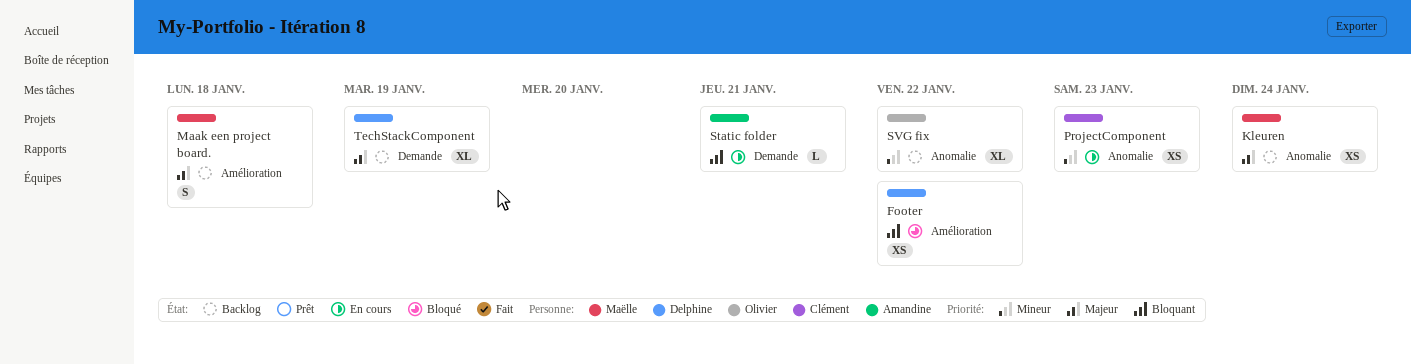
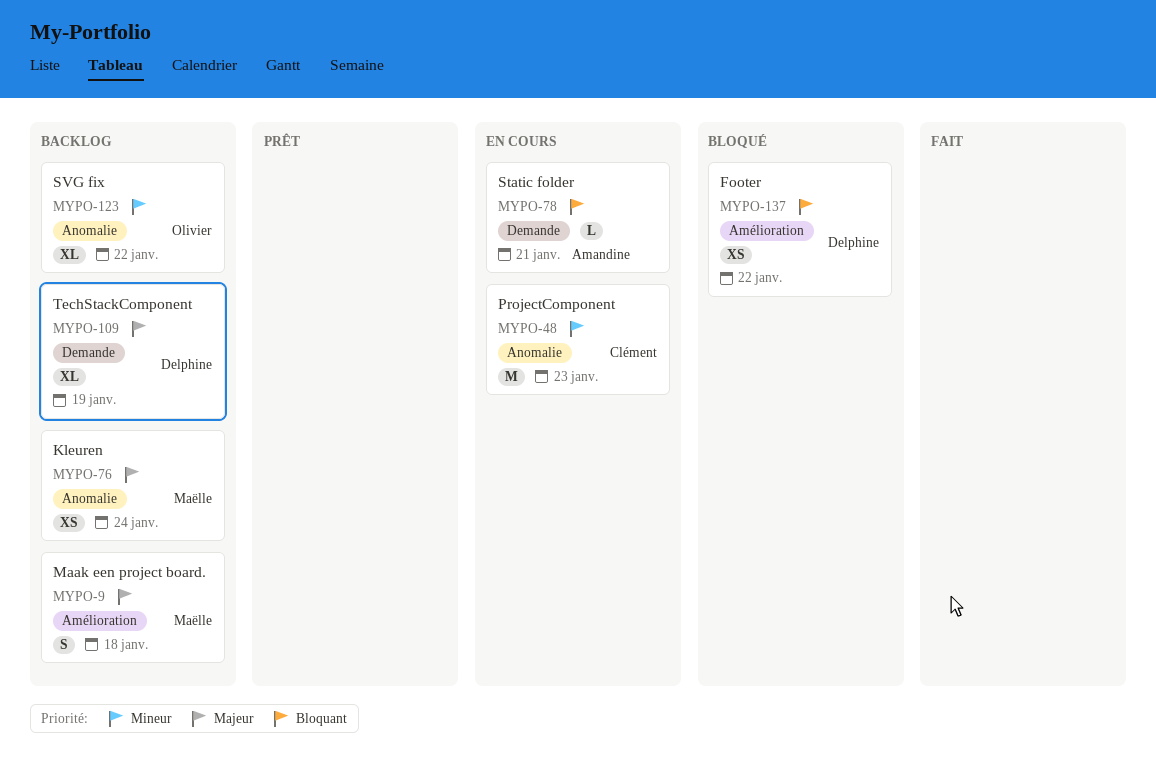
ProjectComponent, estimate: XS -> M

